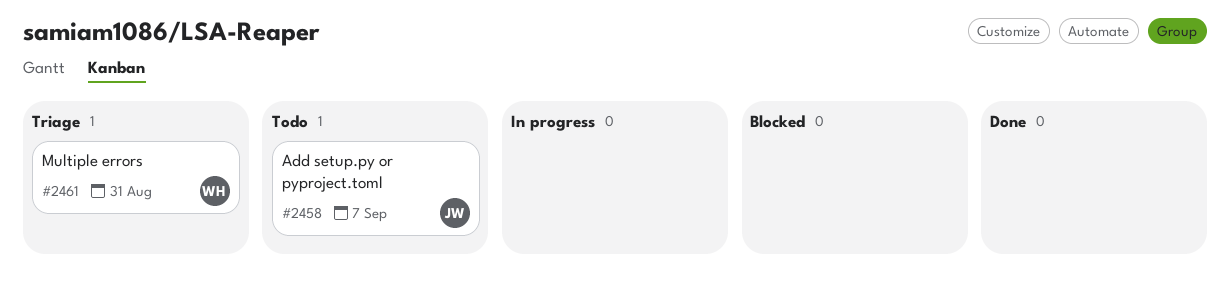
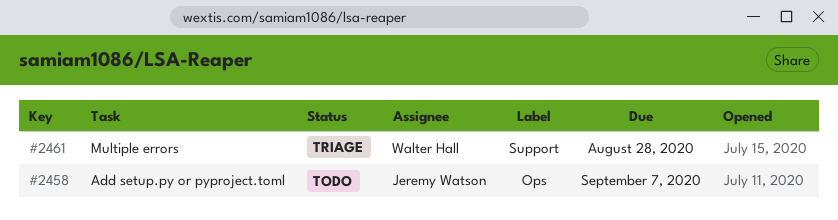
#2461, due: Aug 31 -> Aug 28

